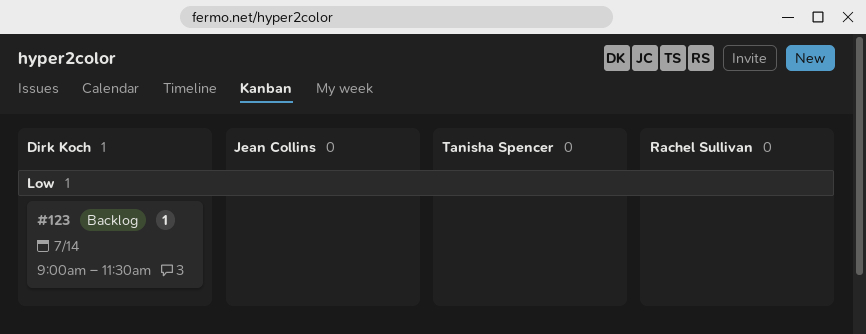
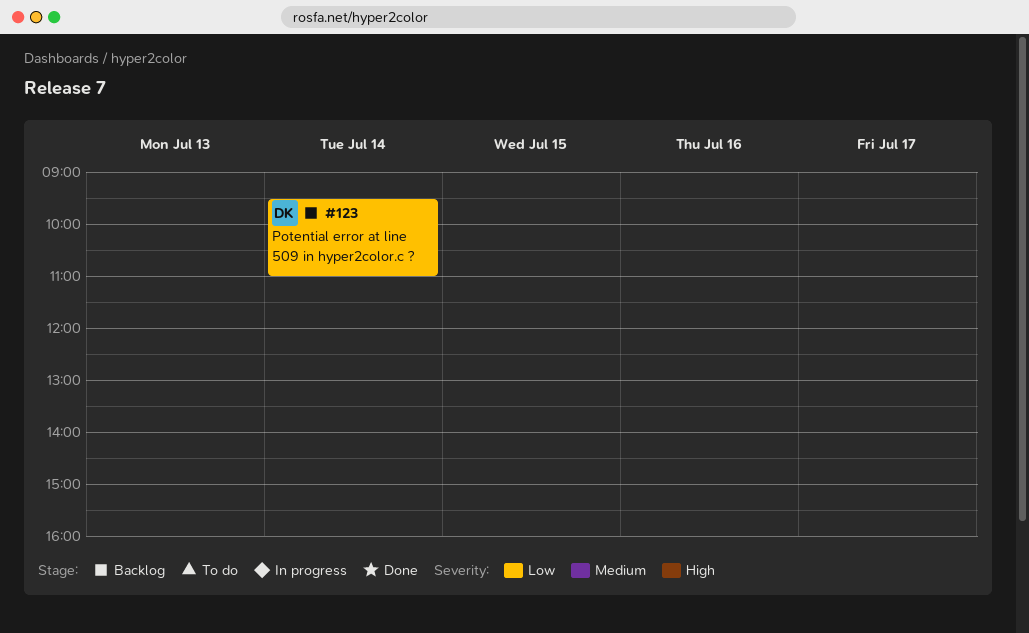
#123, begins: 09:00 -> 09:30
#123, ends: 11:30 -> 11:00

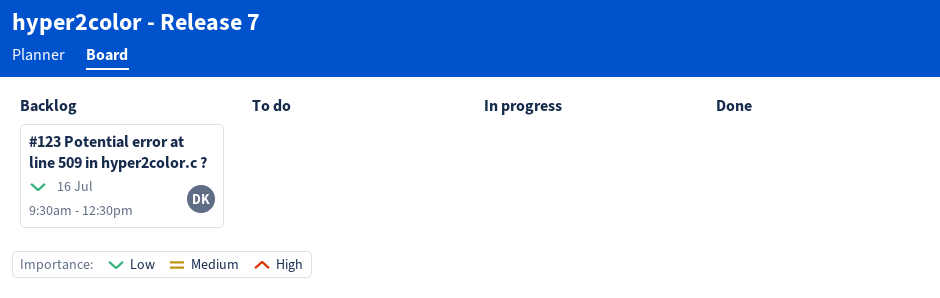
#123, day: Jul 14 -> Jul 16
#123, ends: 11:00 -> 12:30

